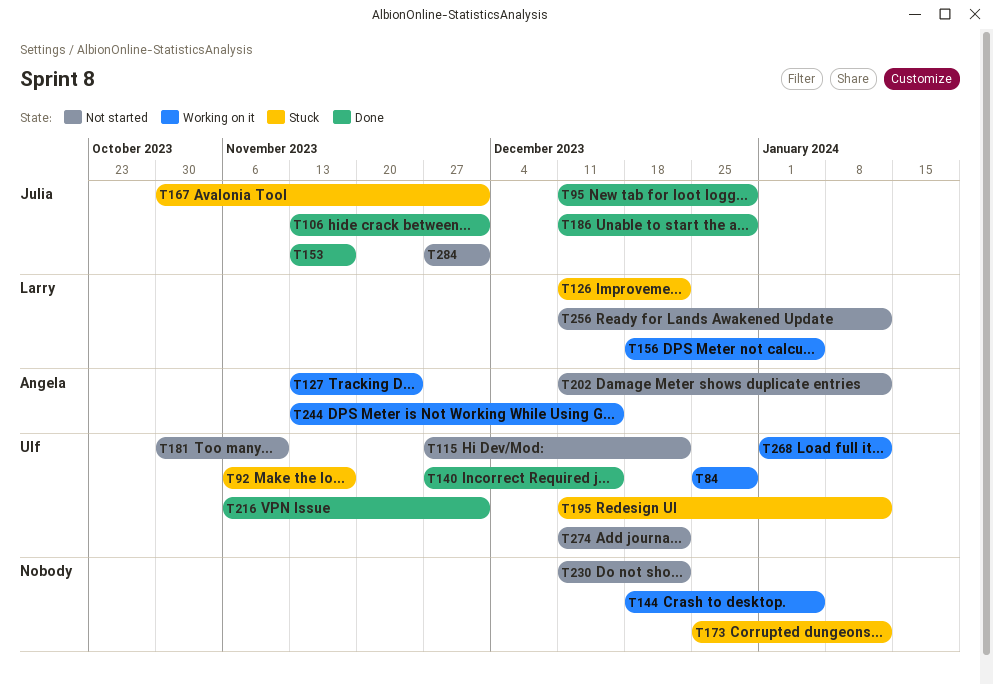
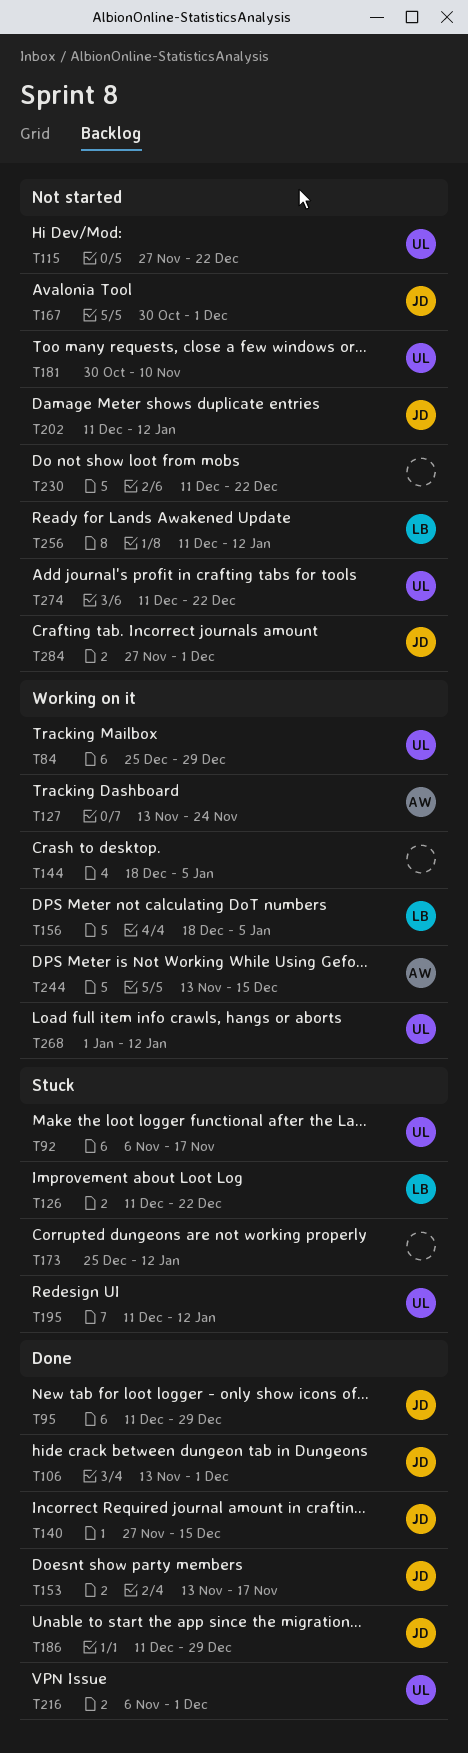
T140, owner: Ulf -> Julia
T167, status: Stuck -> Not started
T202, owner: Angela -> Julia

